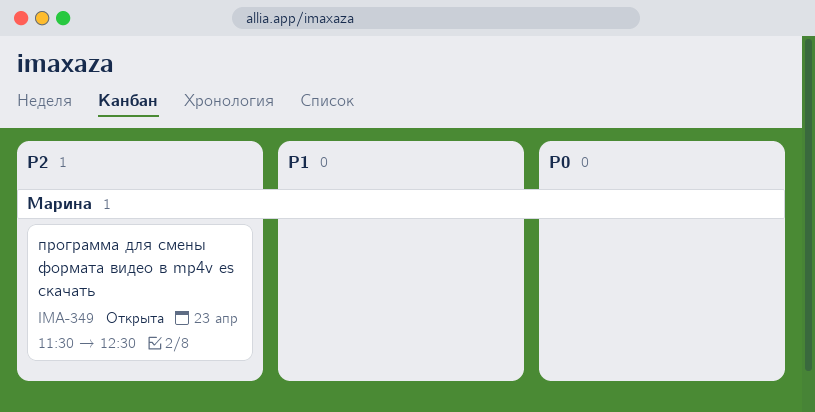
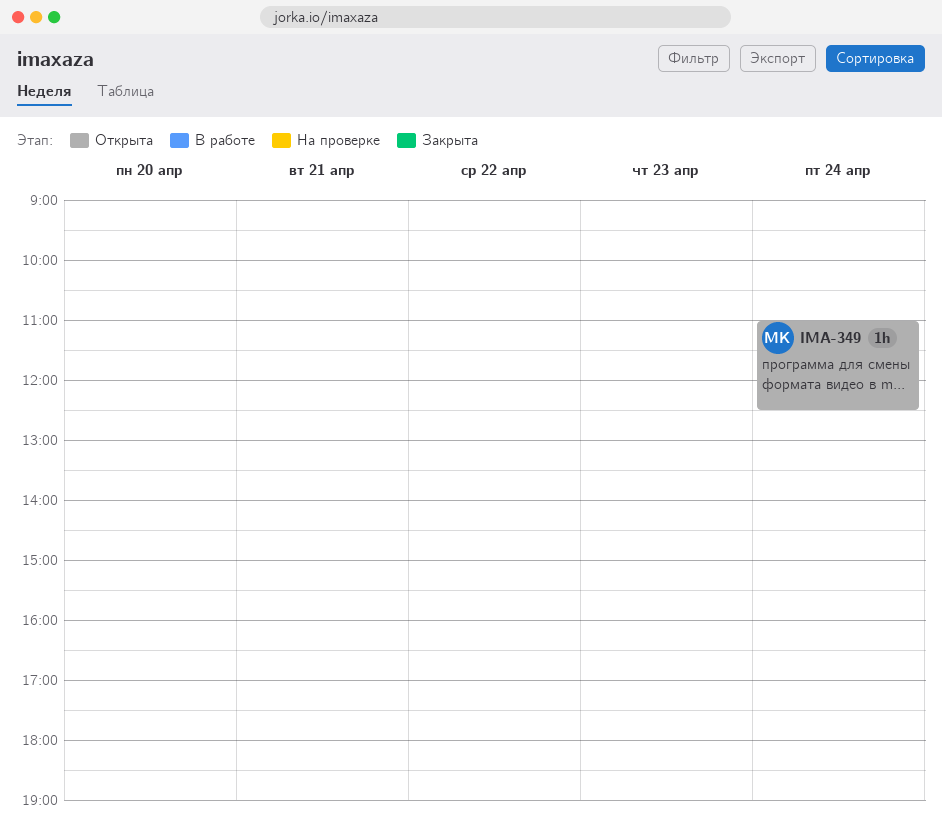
IMA-349, day: Apr 23 -> Apr 24
IMA-349, begins: 11:30 -> 11:00

